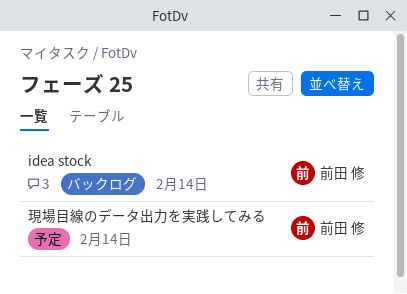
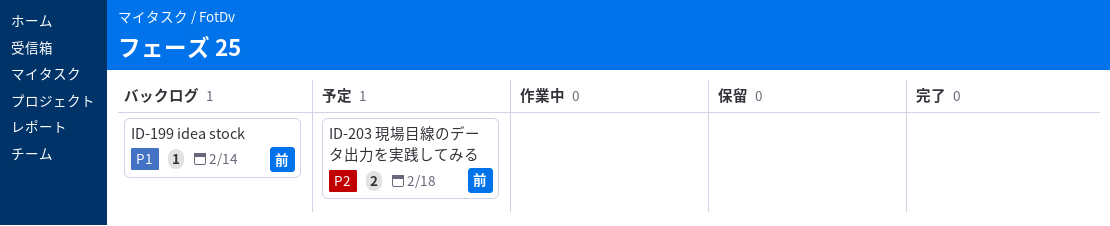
現場目線のデータ出力を実践してみる, due: Feb 14 -> Feb 18

